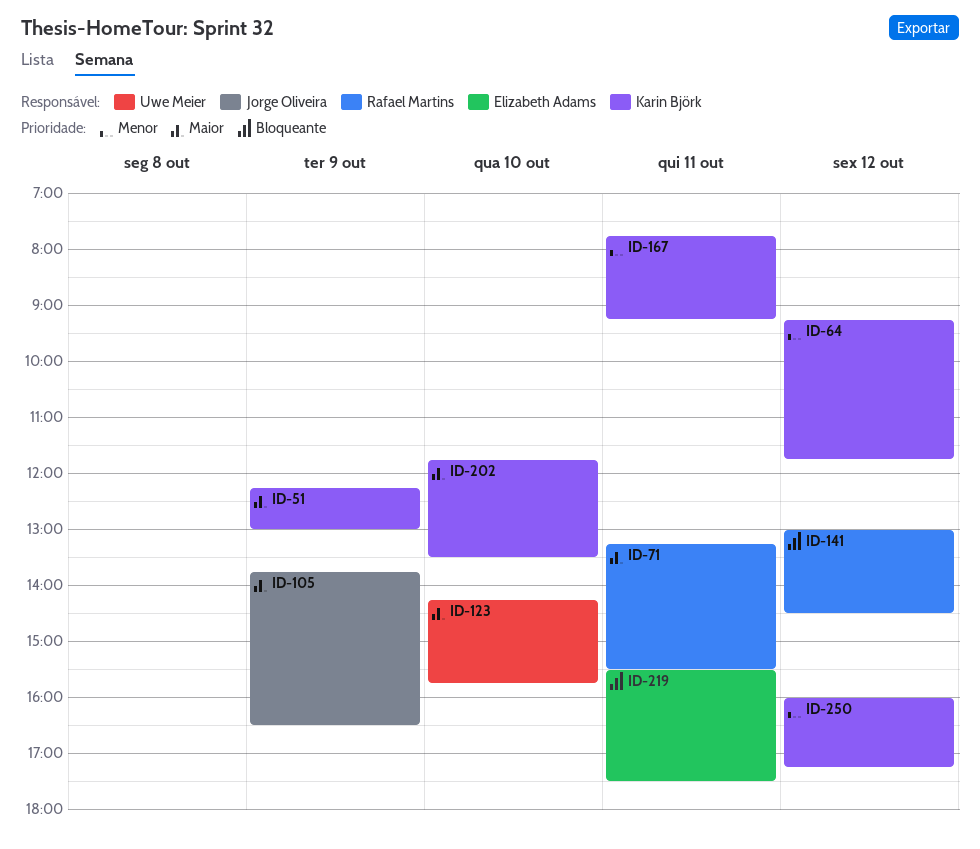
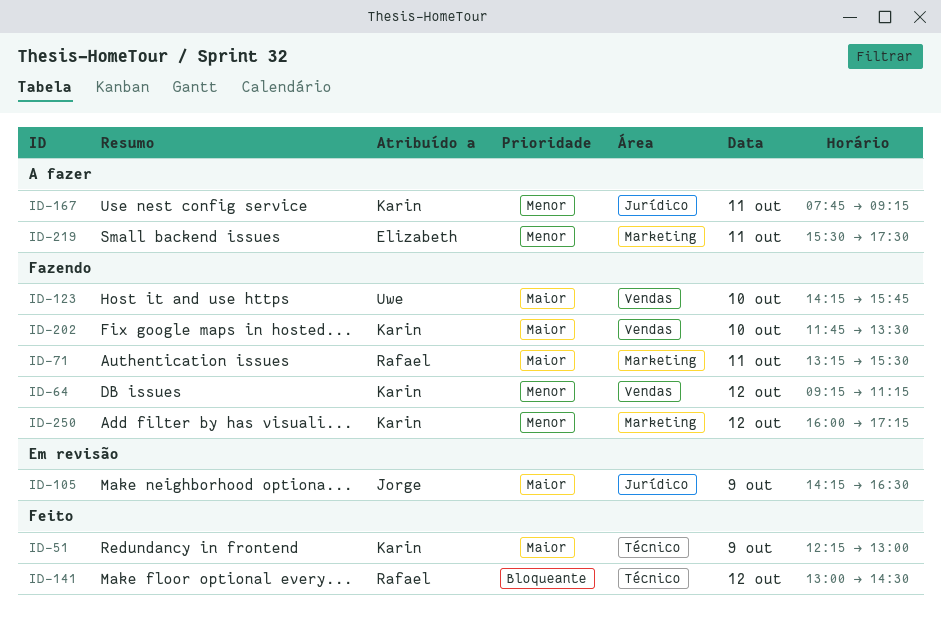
ID-64, ends: 11:45 -> 11:15
ID-105, begins: 13:45 -> 14:15
ID-219, priority: Bloqueante -> Menor

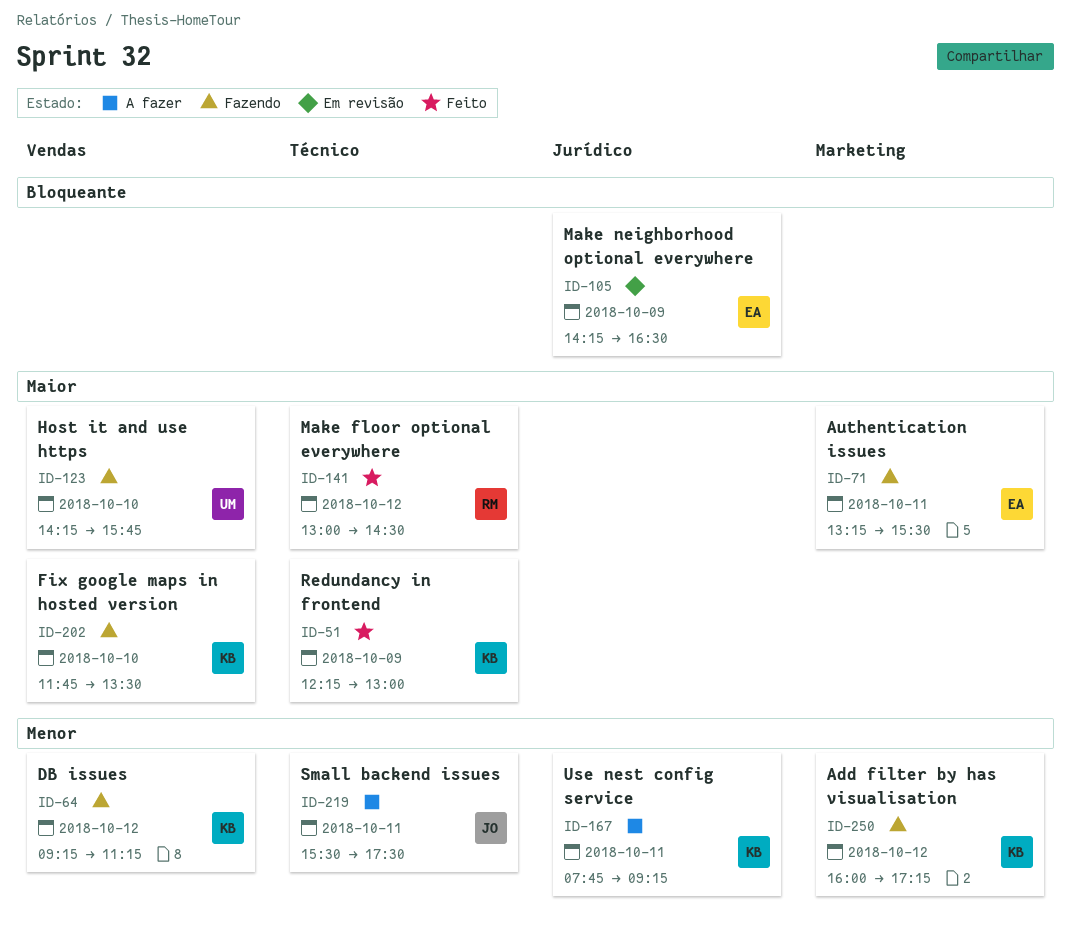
ID-71, owner: Rafael -> Elizabeth
ID-105, owner: Jorge -> Elizabeth
ID-105, priority: Maior -> Bloqueante
ID-141, priority: Bloqueante -> Maior
ID-219, owner: Elizabeth -> Jorge
ID-219, label: Marketing -> Técnico

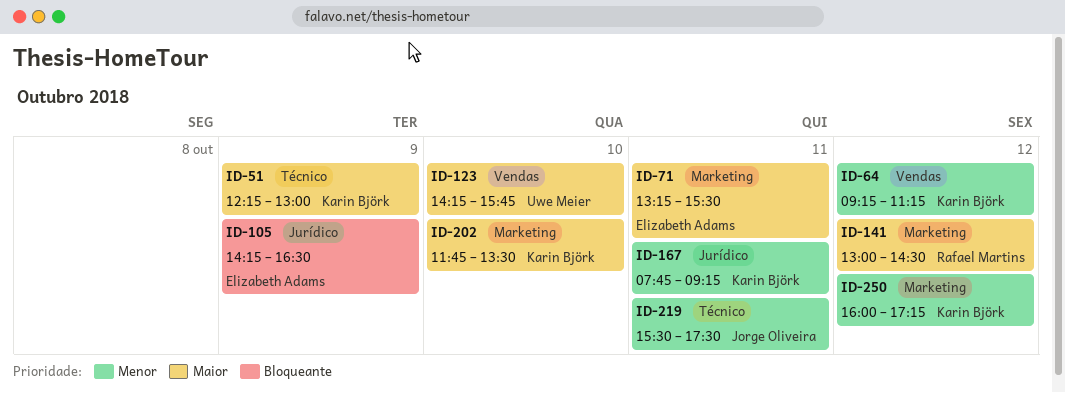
ID-141, label: Técnico -> Marketing
ID-202, label: Vendas -> Marketing

